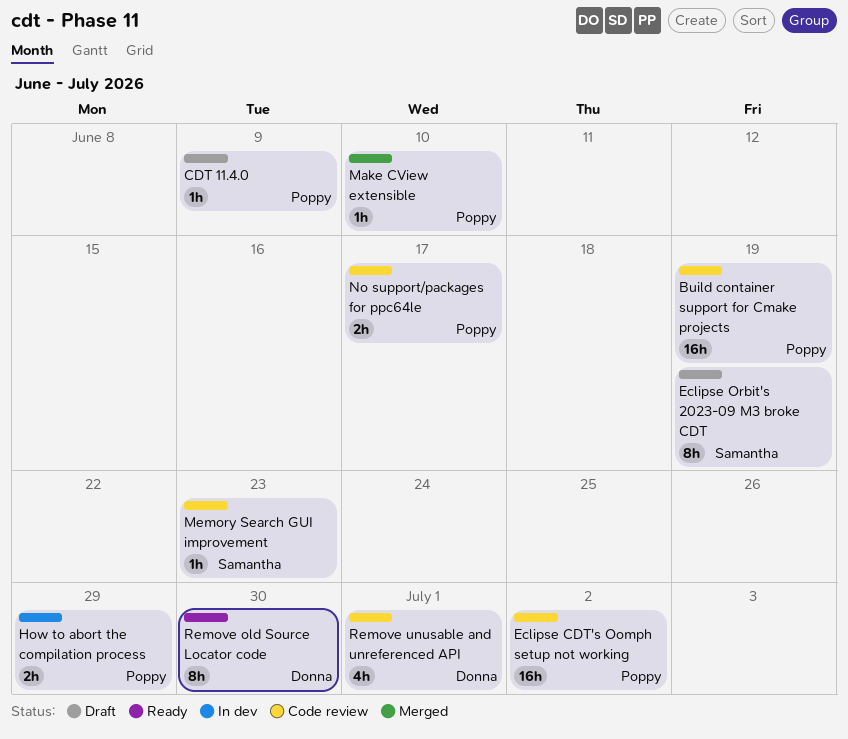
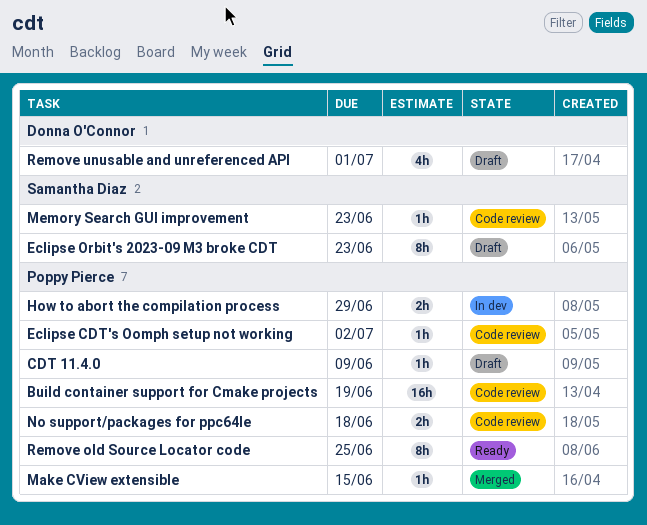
Eclipse CDT's Oomph setup not working, estimate: 16h -> 1h
Eclipse Orbit's 2023-09 M3 broke CDT, due: Jun 19 -> Jun 23
Make CView extensible, due: Jun 10 -> Jun 15
No support/packages for ppc64le, due: Jun 17 -> Jun 18
Remove old Source Locator code, owner: Donna O'Connor -> Poppy Pierce
Remove old Source Locator code, due: Jun 30 -> Jun 25
Remove unusable and unreferenced API, status: Code review -> Draft

